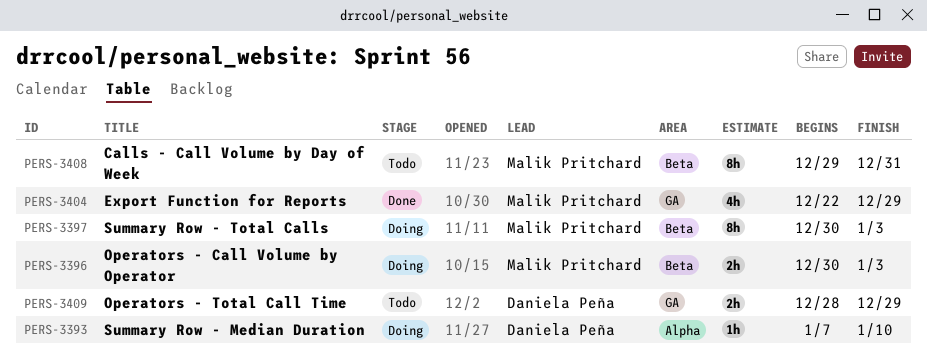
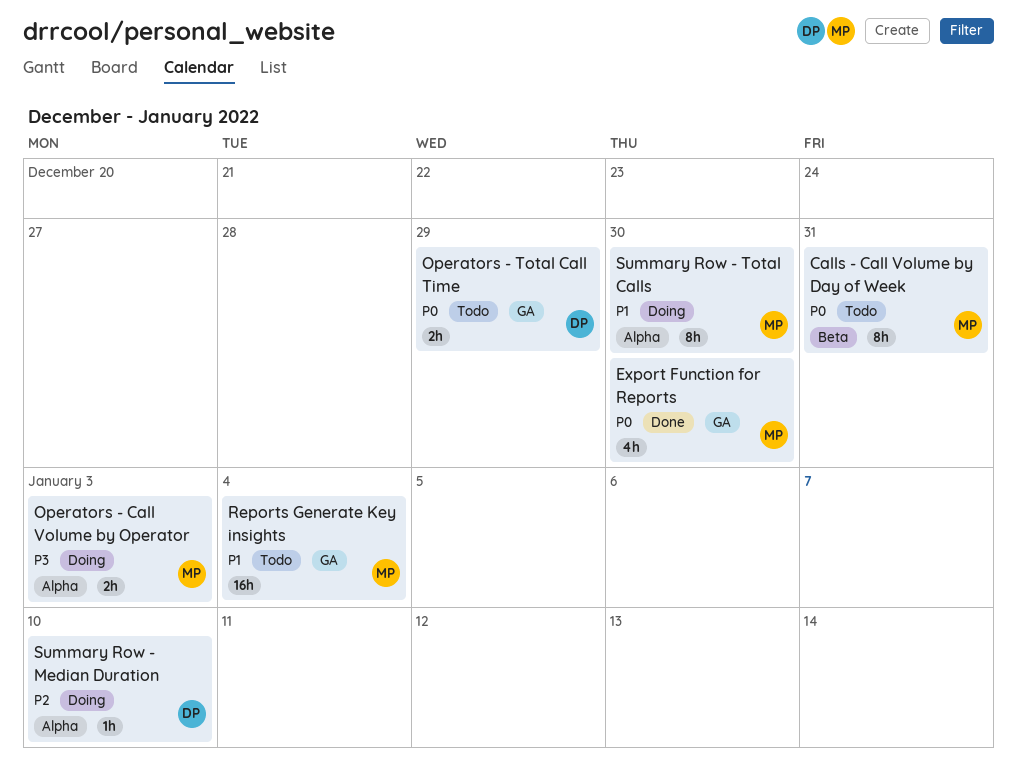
Export Function for Reports, due: Dec 29 -> Dec 30
Operators - Call Volume by Operator, label: Beta -> Alpha
Reports Generate Key insights: none -> present
Summary Row - Total Calls, label: Beta -> Alpha
Summary Row - Total Calls, due: Jan 3 -> Dec 30

